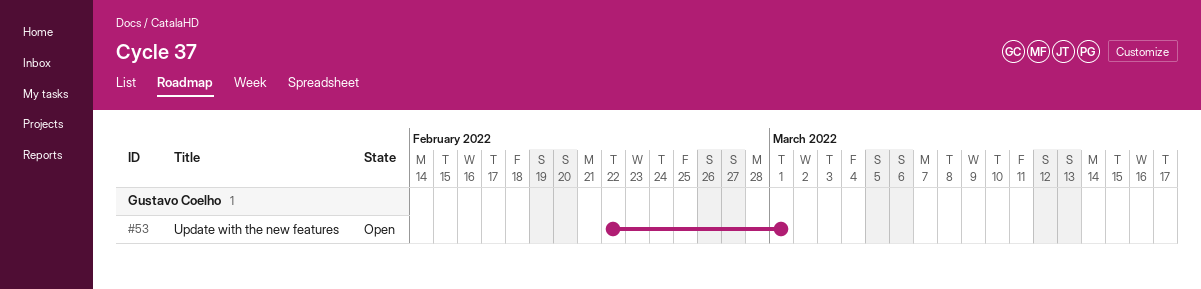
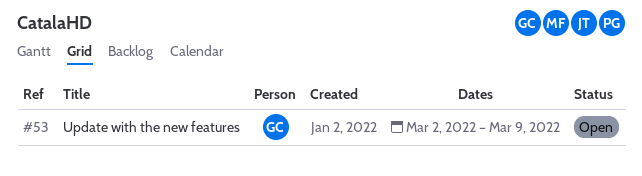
#53, start: Feb 22 -> Mar 2
#53, due: Mar 1 -> Mar 9

